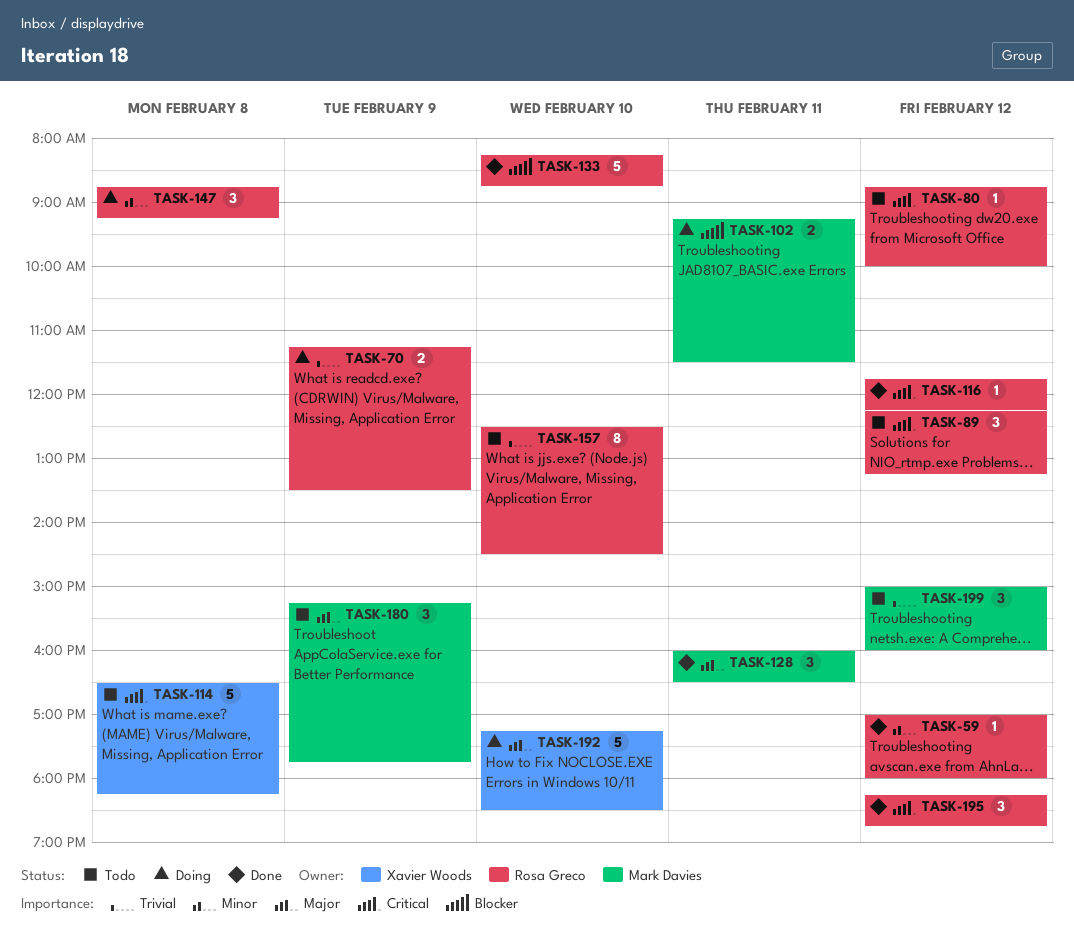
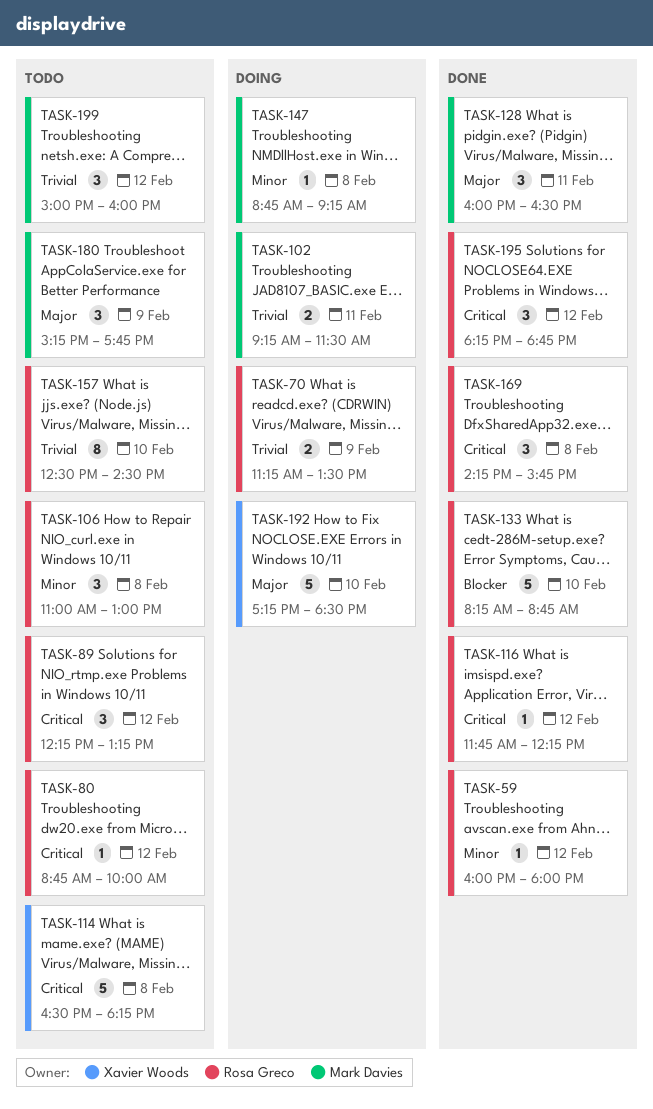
TASK-59, begins: 17:00 -> 16:00
TASK-102, priority: Blocker -> Trivial
TASK-106: none -> present
TASK-147, owner: Rosa Greco -> Mark Davies
TASK-147, estimate: 3 -> 1
TASK-169: none -> present

